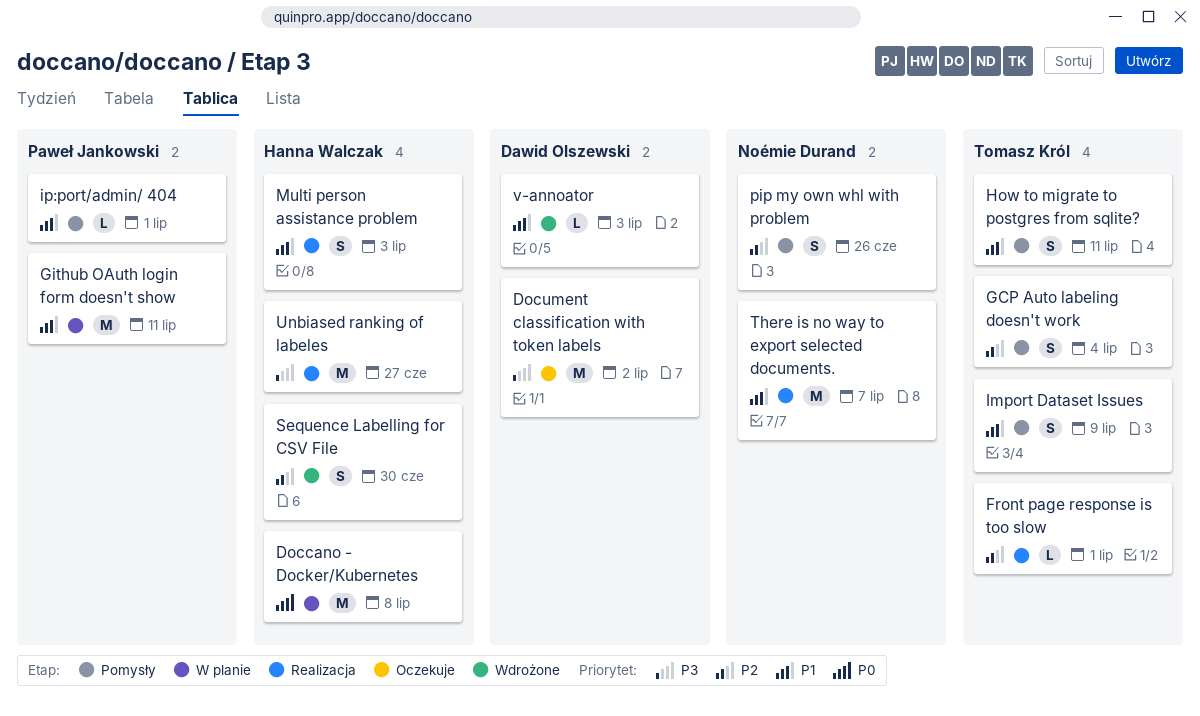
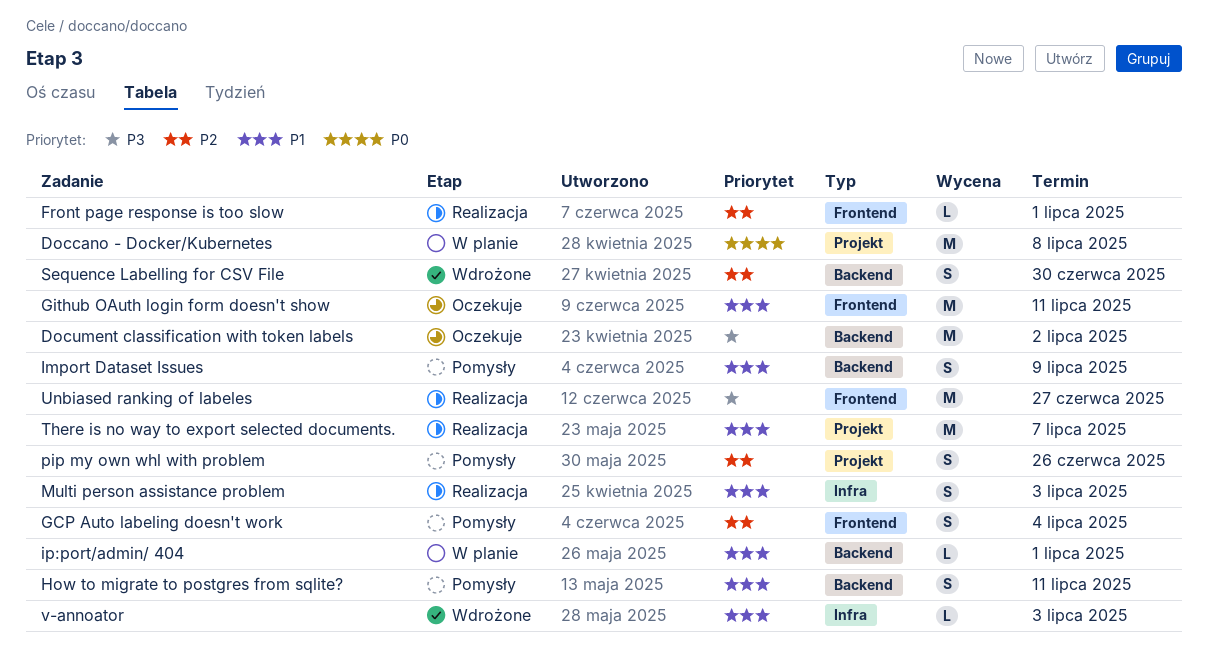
Github OAuth login form doesn't show, status: W planie -> Oczekuje
ip:port/admin/ 404, status: Pomysły -> W planie

